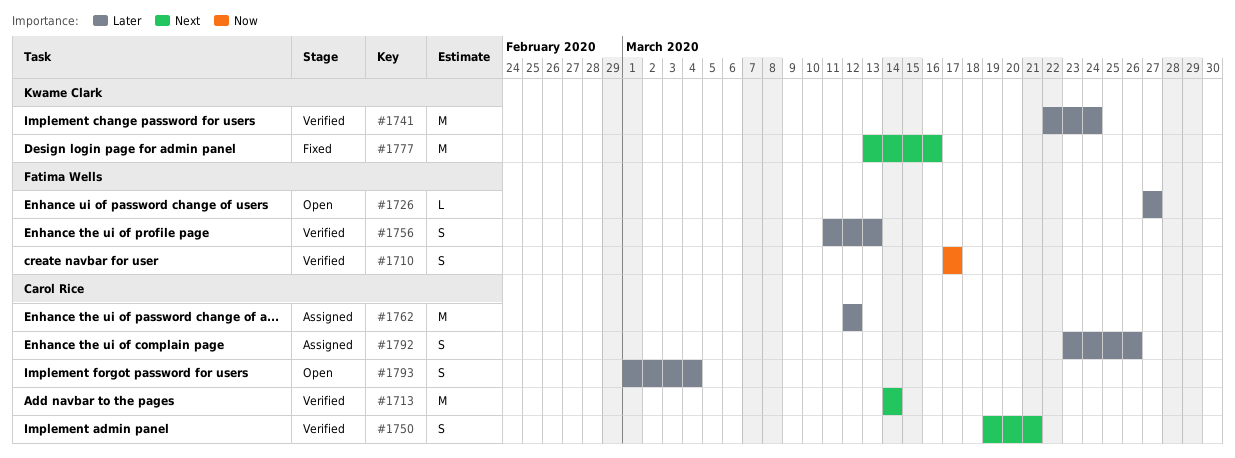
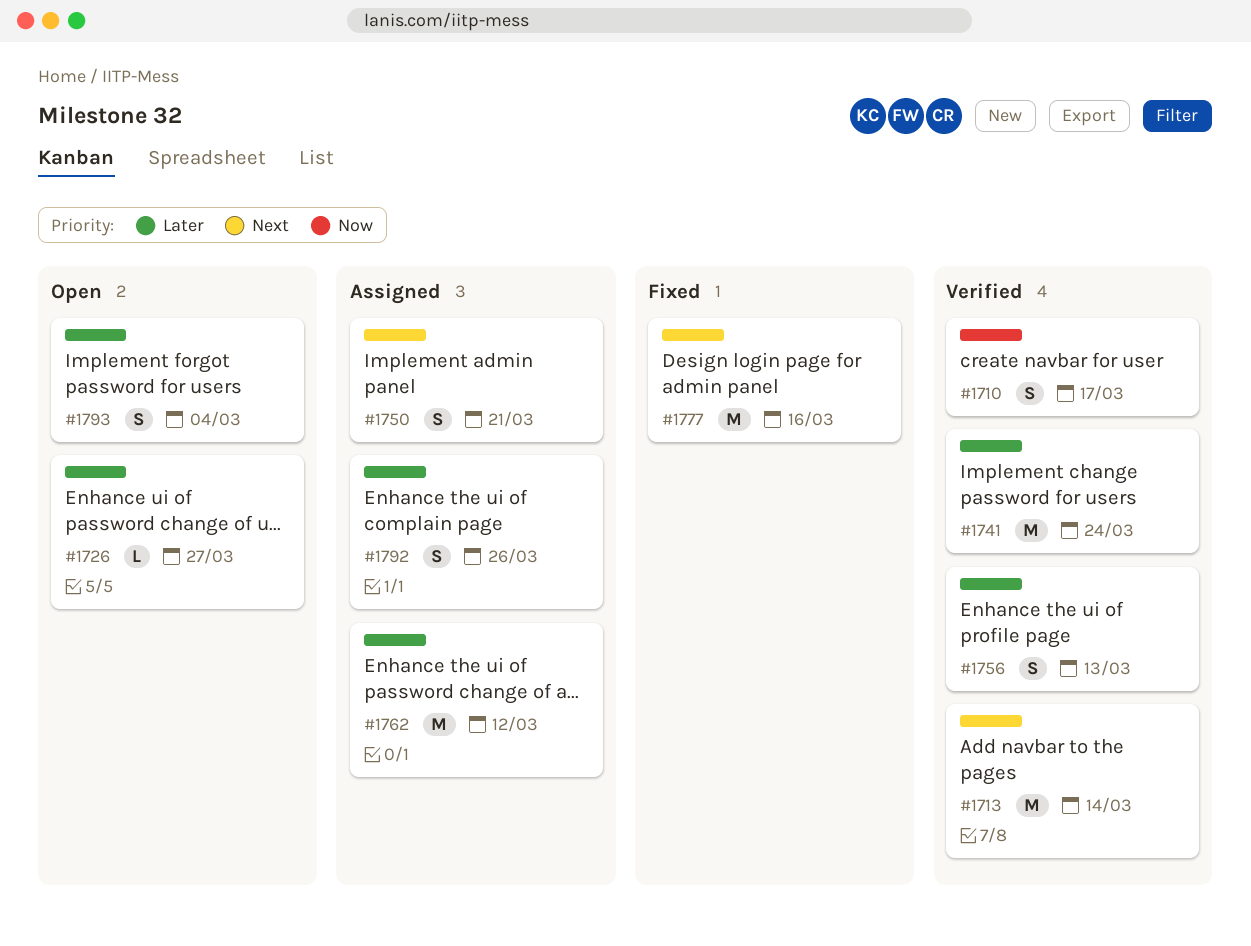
#1750, status: Verified -> Assigned

